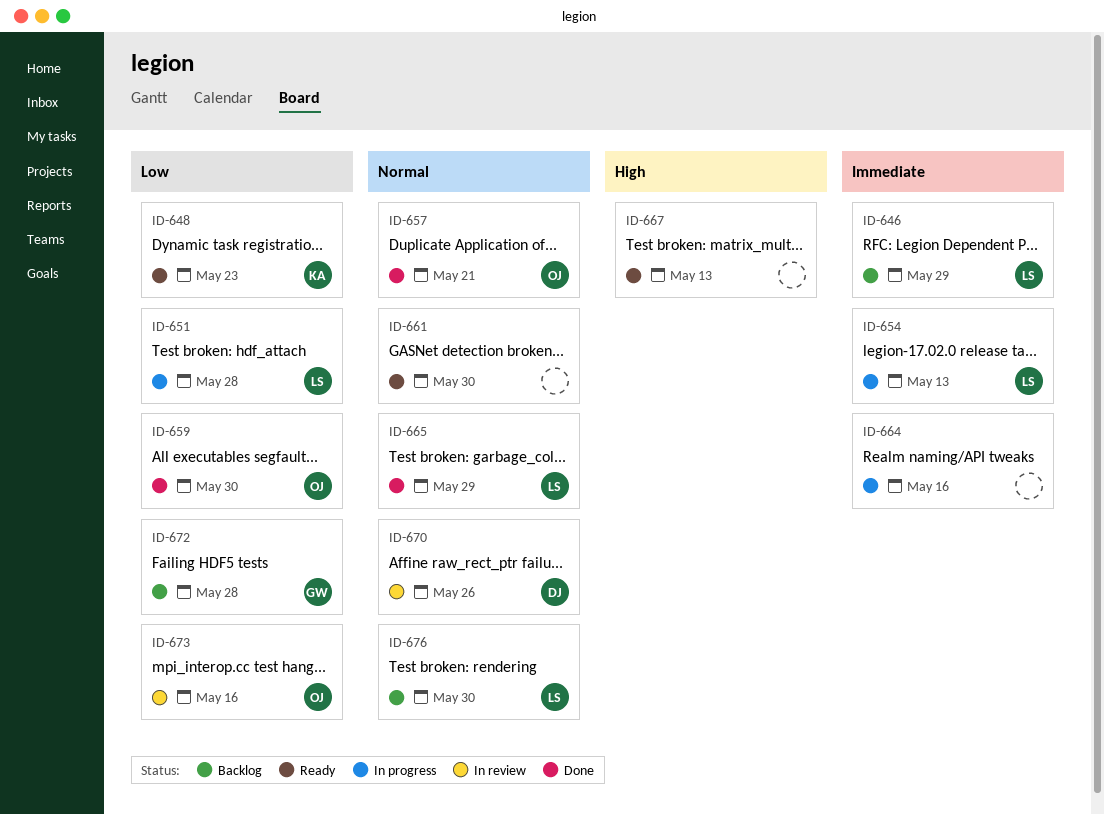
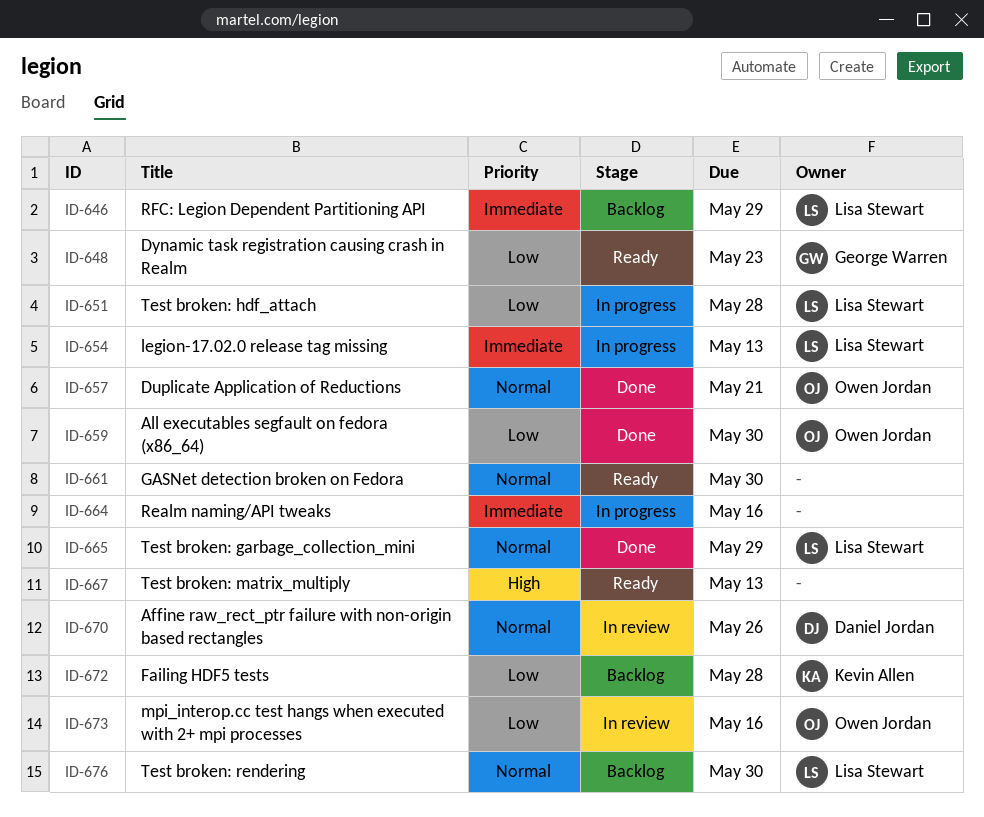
ID-648, owner: Kevin Allen -> George Warren
ID-672, owner: George Warren -> Kevin Allen

